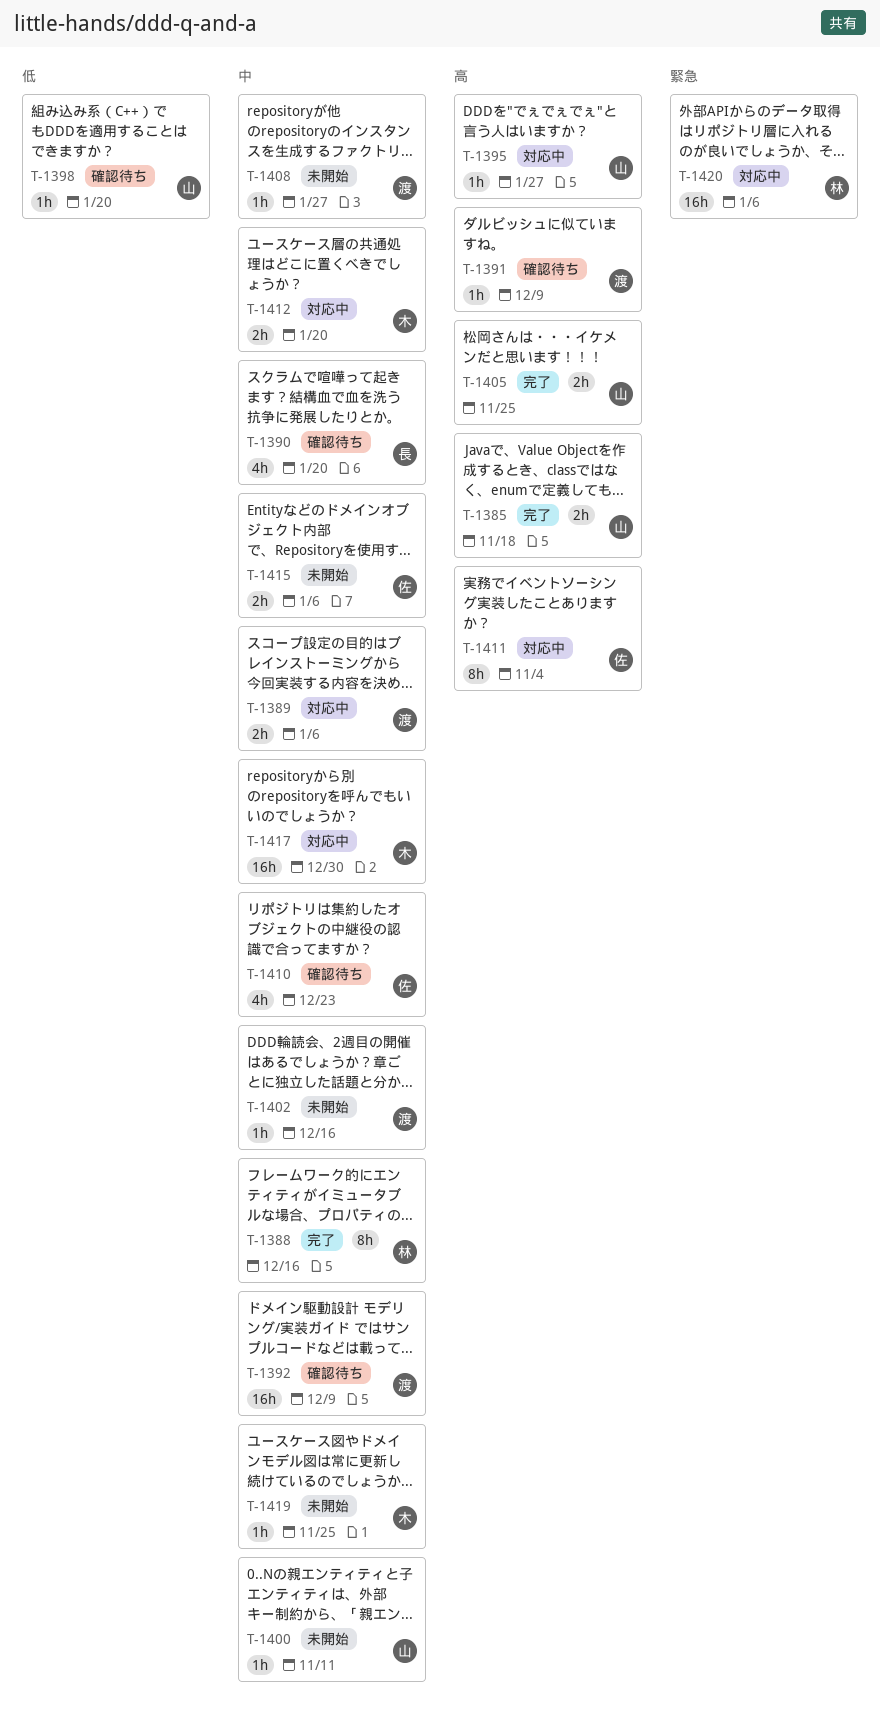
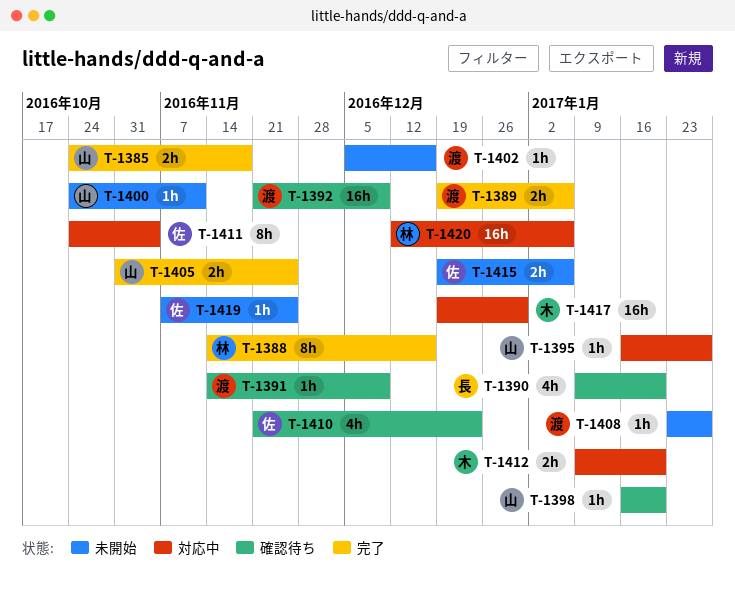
T-1389, status: 対応中 -> 完了
T-1419, owner: 木 -> 佐

